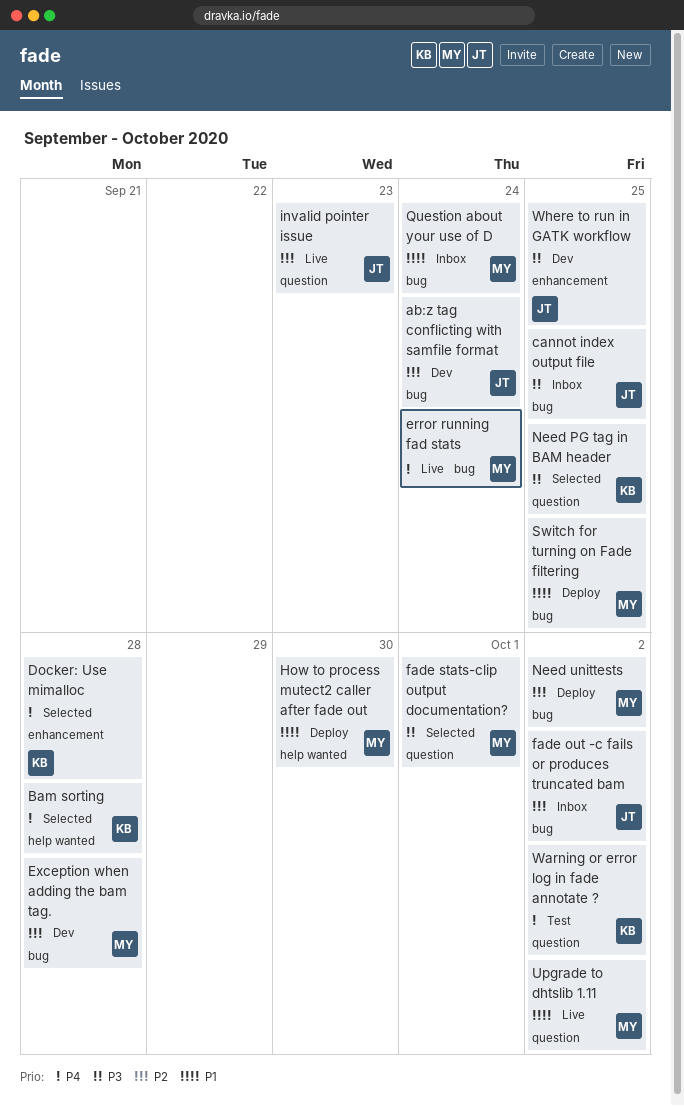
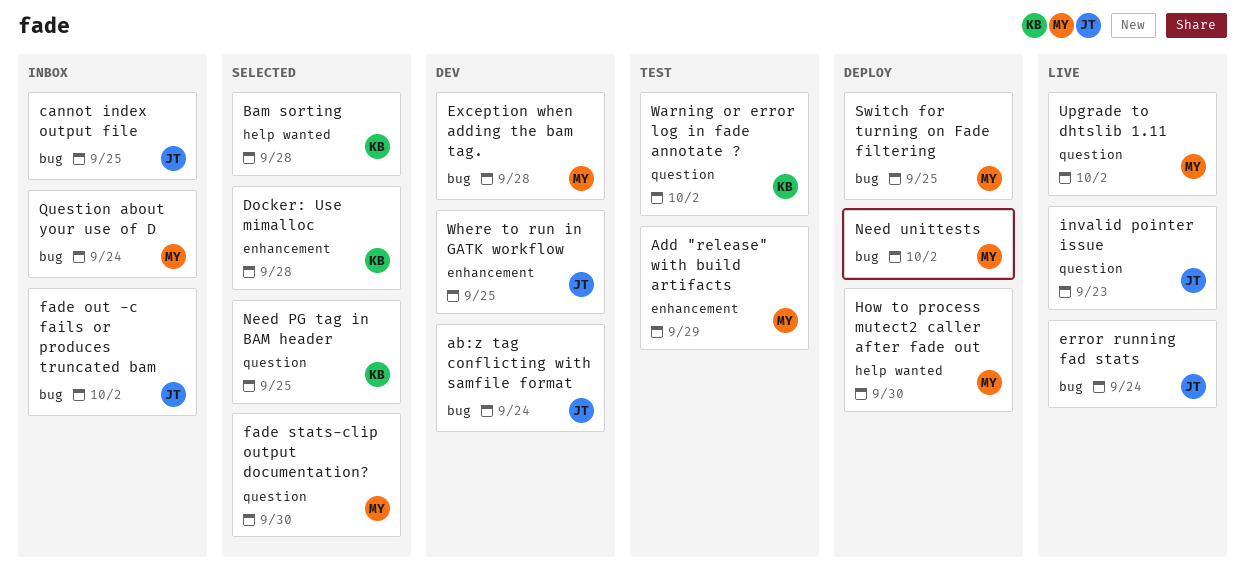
Add "release" with build artifacts: none -> present
error running fad stats, owner: MY -> JT
fade stats-clip output documentation?, due: Oct 1 -> Sep 30

